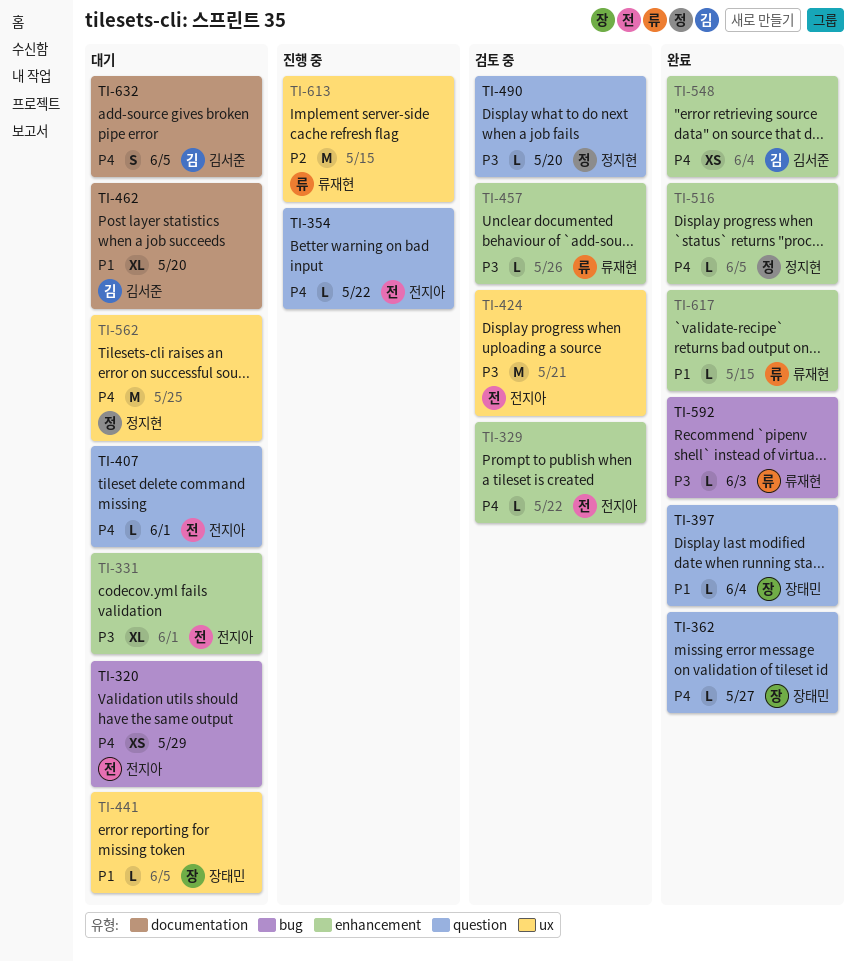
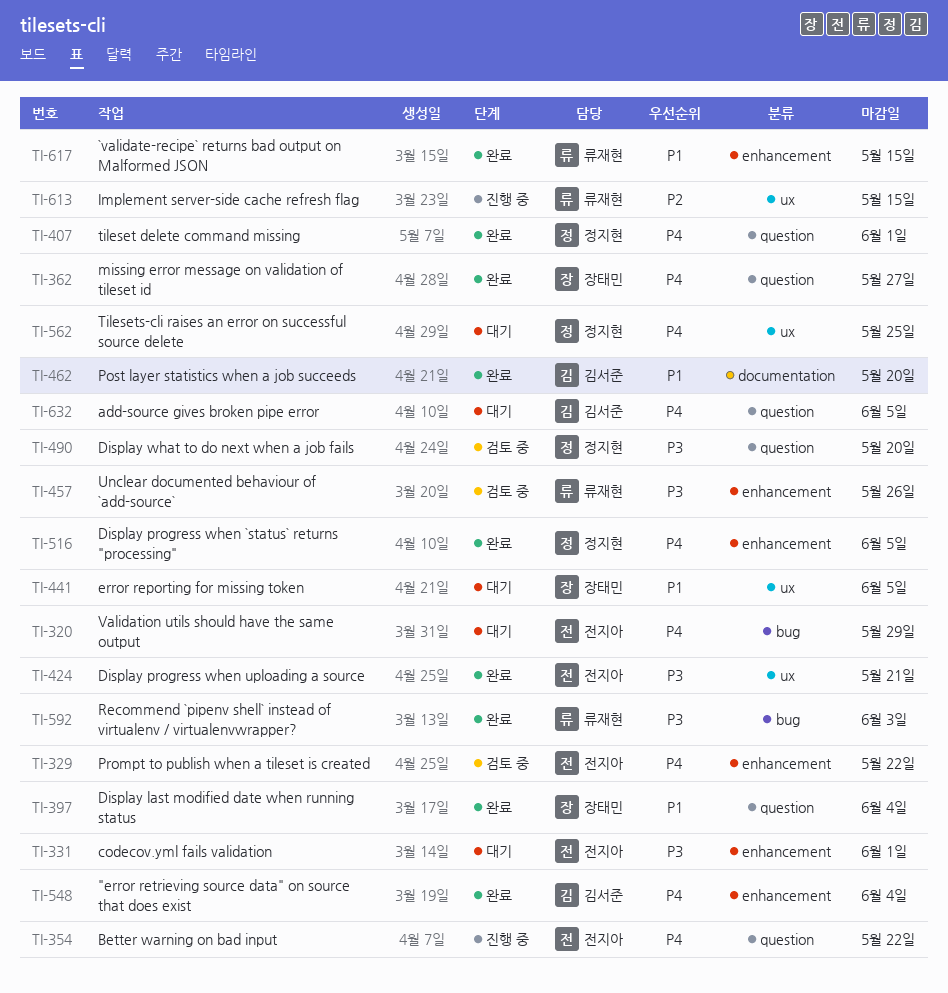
TI-407, status: 대기 -> 완료
TI-407, owner: 전지아 -> 정지현
TI-424, status: 검토 중 -> 완료
TI-462, status: 대기 -> 완료
TI-632, label: documentation -> question

